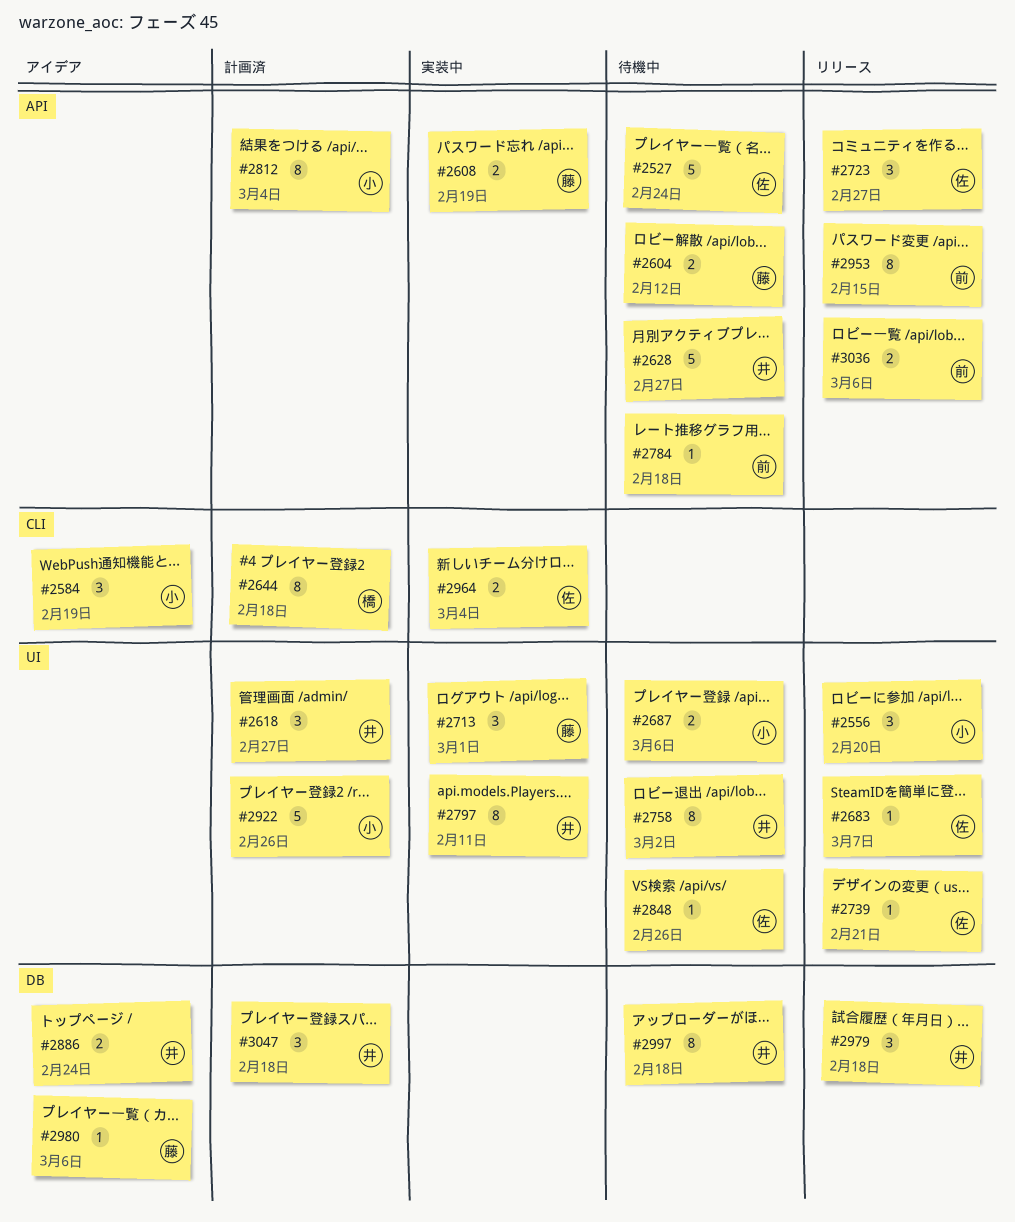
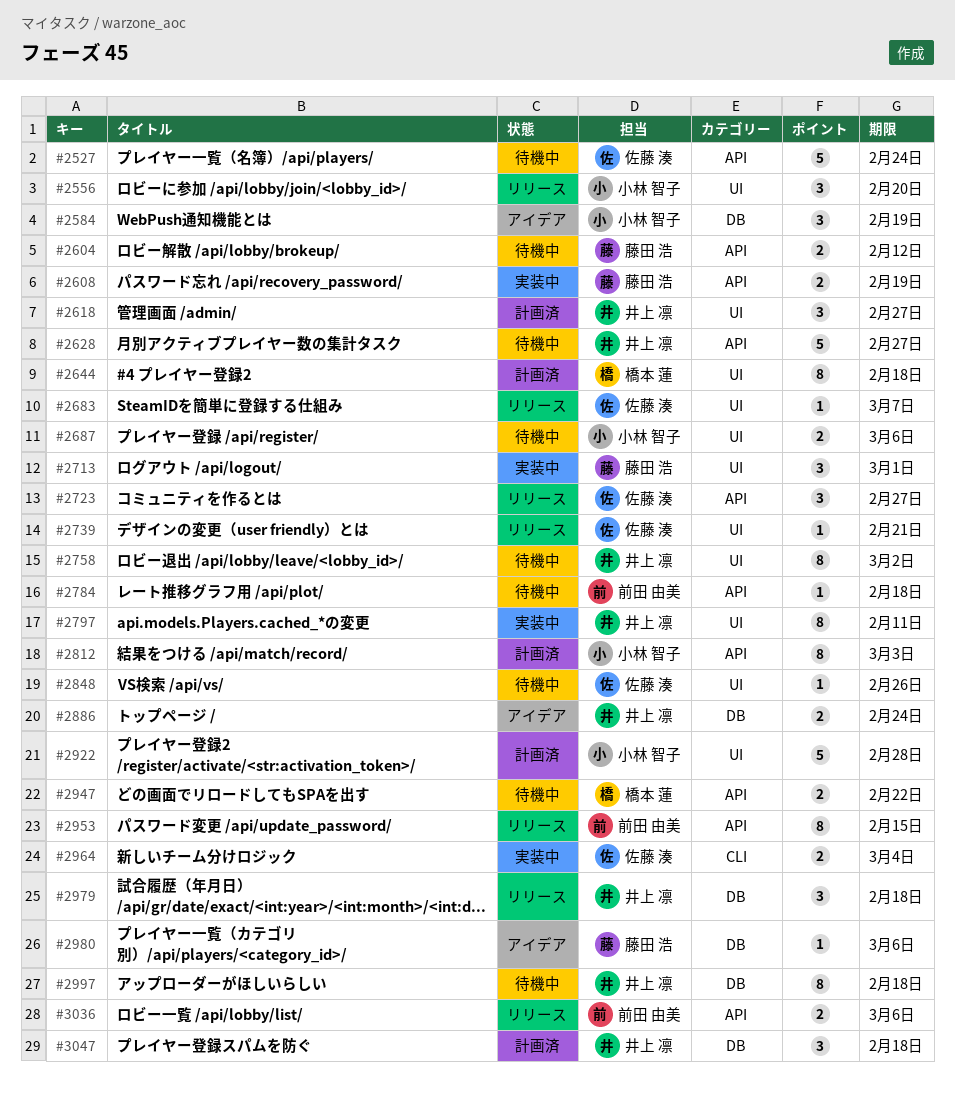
#2584, label: CLI -> DB
#2644, label: CLI -> UI
#2812, due: Mar 4 -> Mar 3
#2922, due: Feb 26 -> Feb 28
#2947: none -> present

